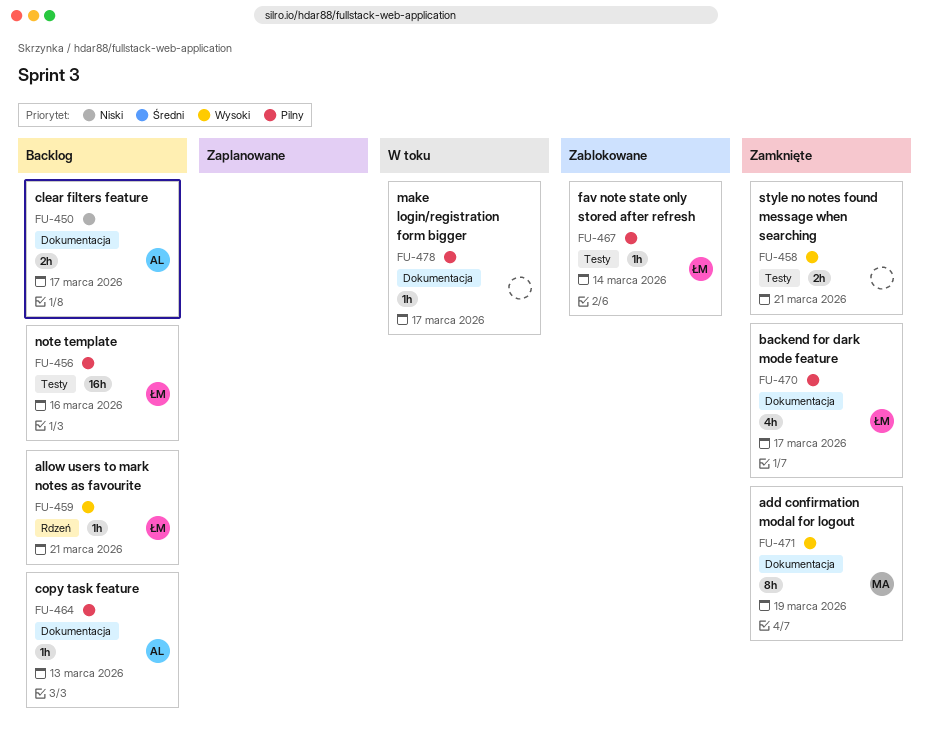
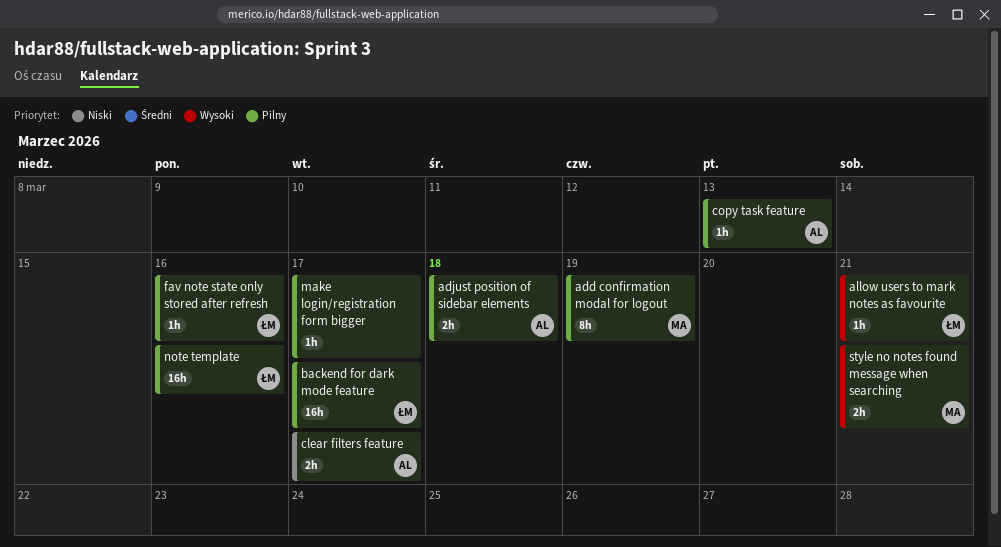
add confirmation modal for logout, priority: Wysoki -> Pilny
adjust position of sidebar elements: none -> present
backend for dark mode feature, estimate: 4h -> 16h
fav note state only stored after refresh, due: Mar 14 -> Mar 16
style no notes found message when searching, owner: none -> MA

